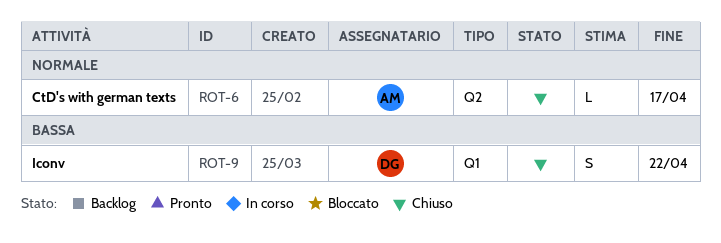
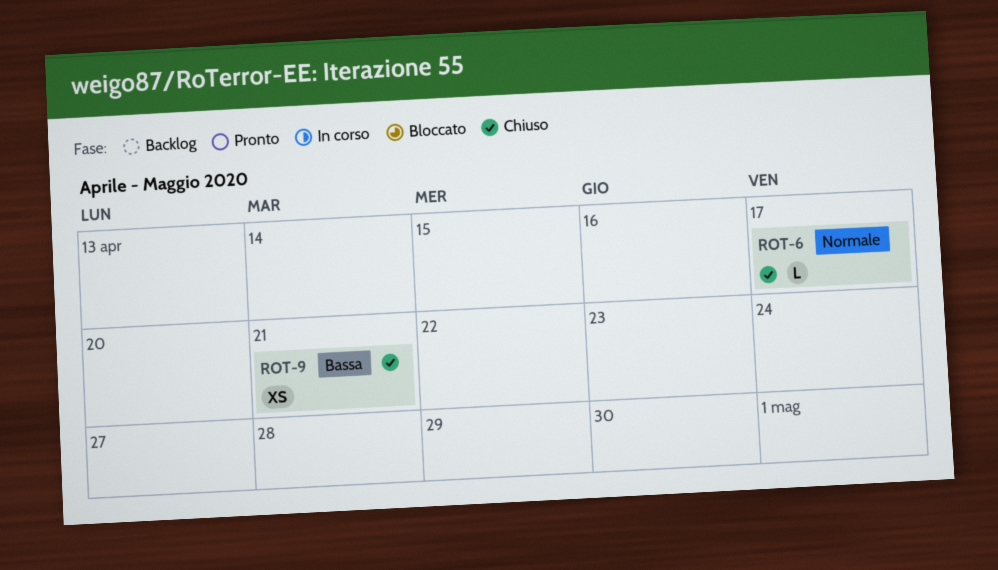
ROT-9, estimate: S -> XS
ROT-9, due: Apr 22 -> Apr 21

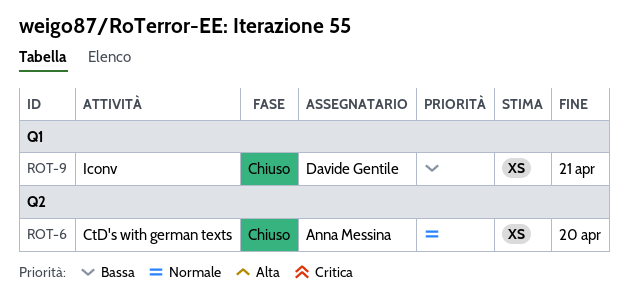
ROT-6, estimate: L -> XS
ROT-6, due: Apr 17 -> Apr 20

